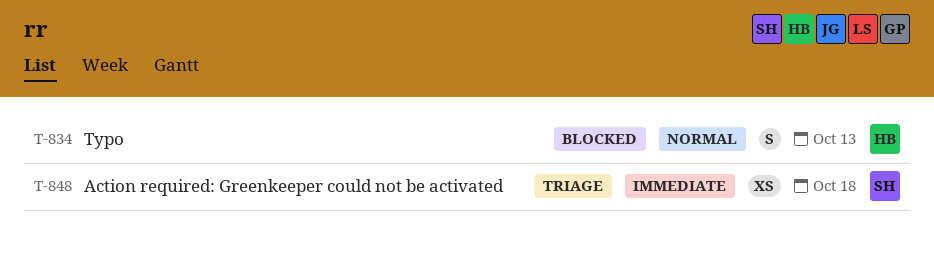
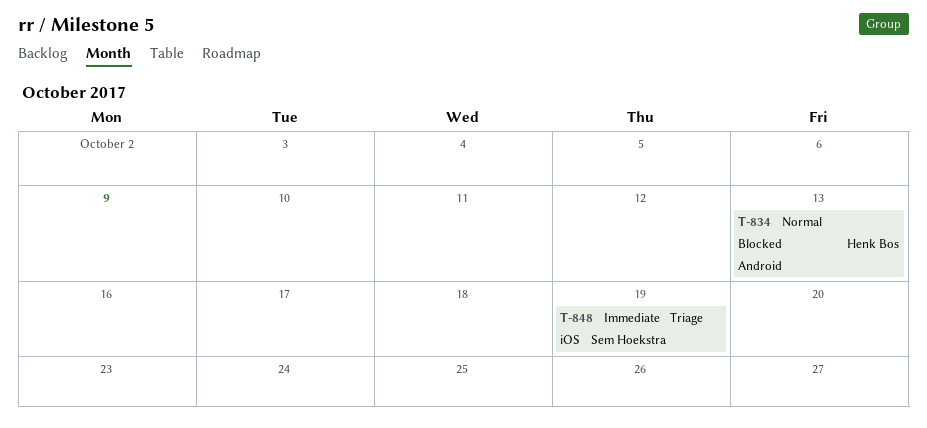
T-848, due: Oct 18 -> Oct 19

